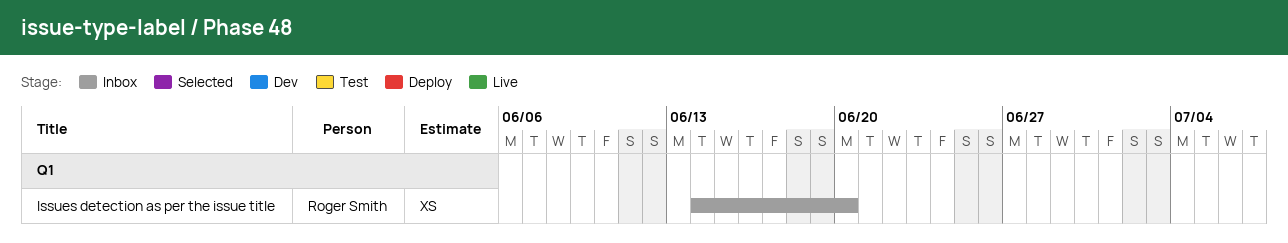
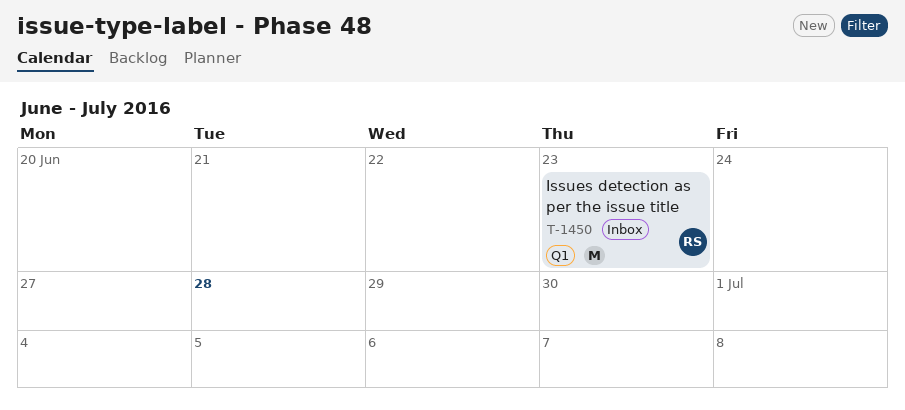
Issues detection as per the issue title, estimate: XS -> M
Issues detection as per the issue title, due: Jun 20 -> Jun 23

